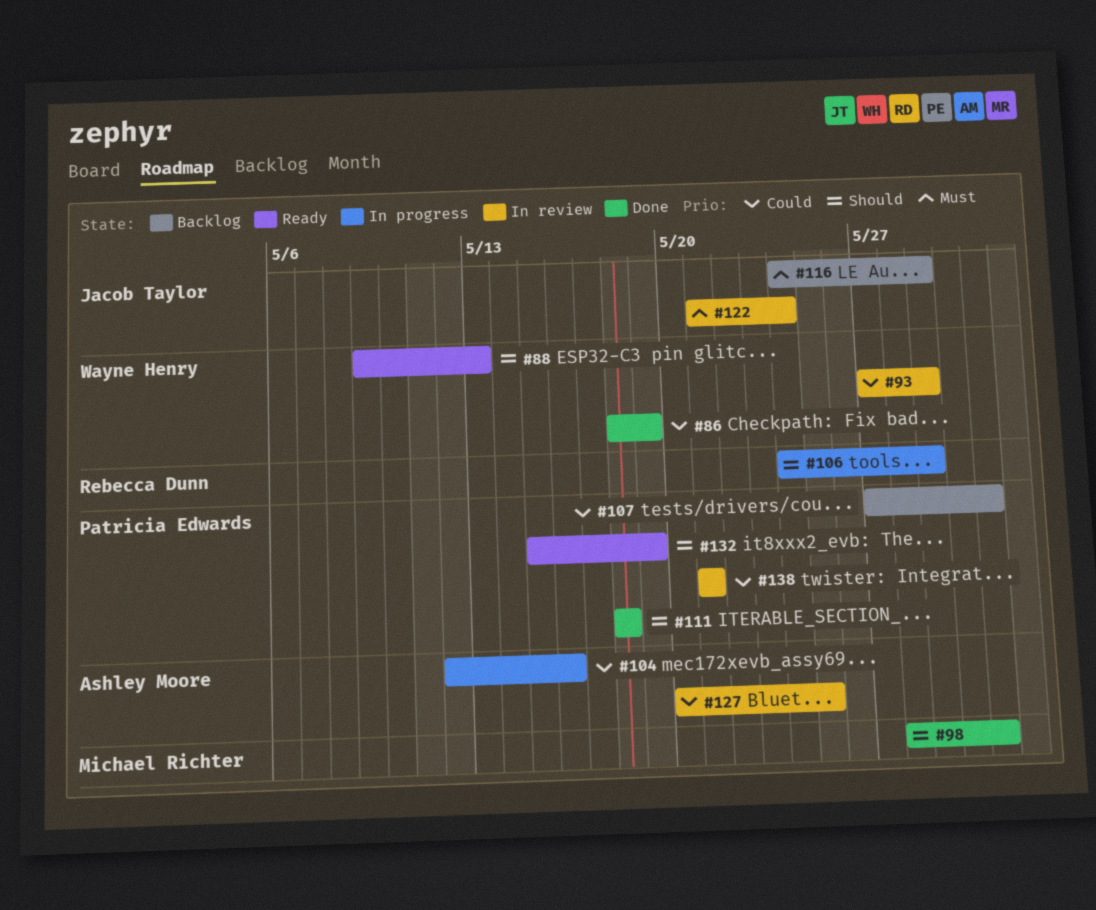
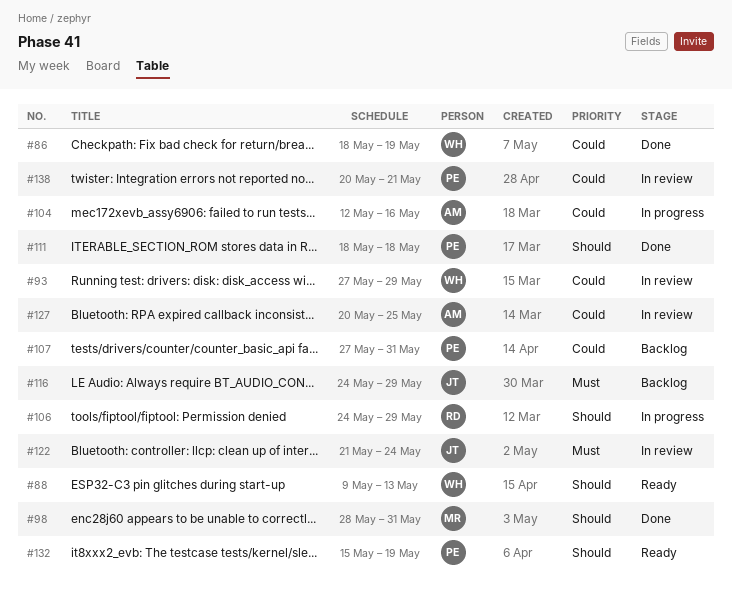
#138, start: May 21 -> May 20

